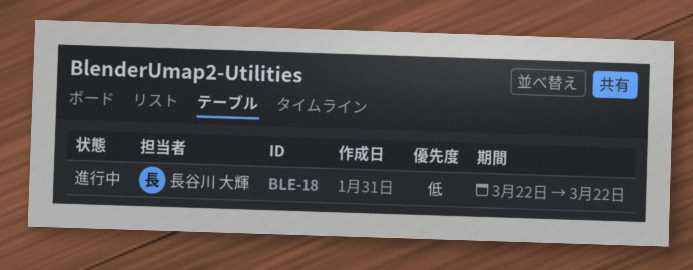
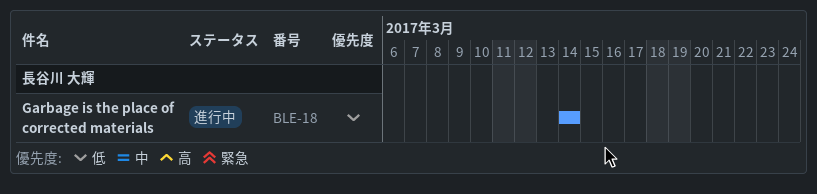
BLE-18, start: Mar 22 -> Mar 14
BLE-18, due: Mar 22 -> Mar 14

